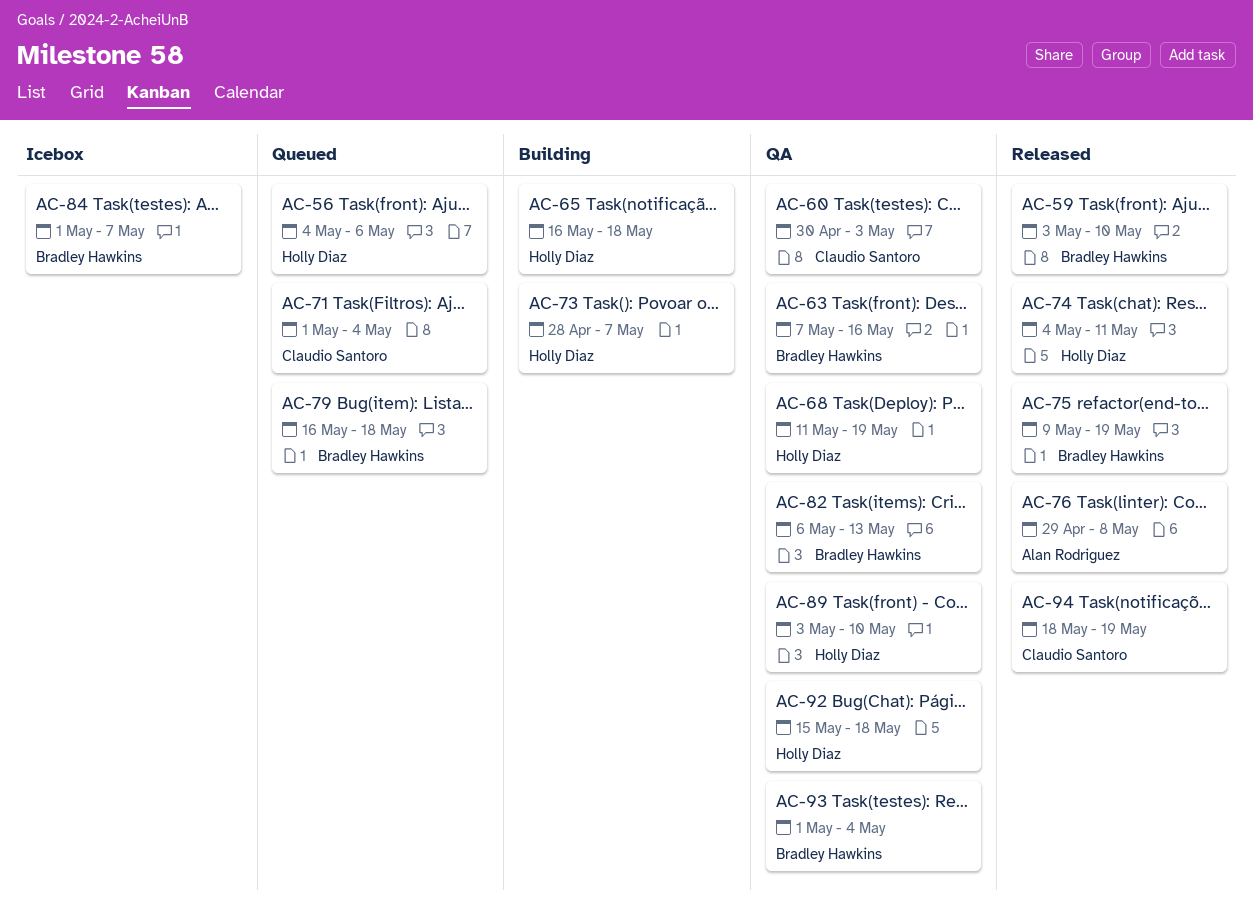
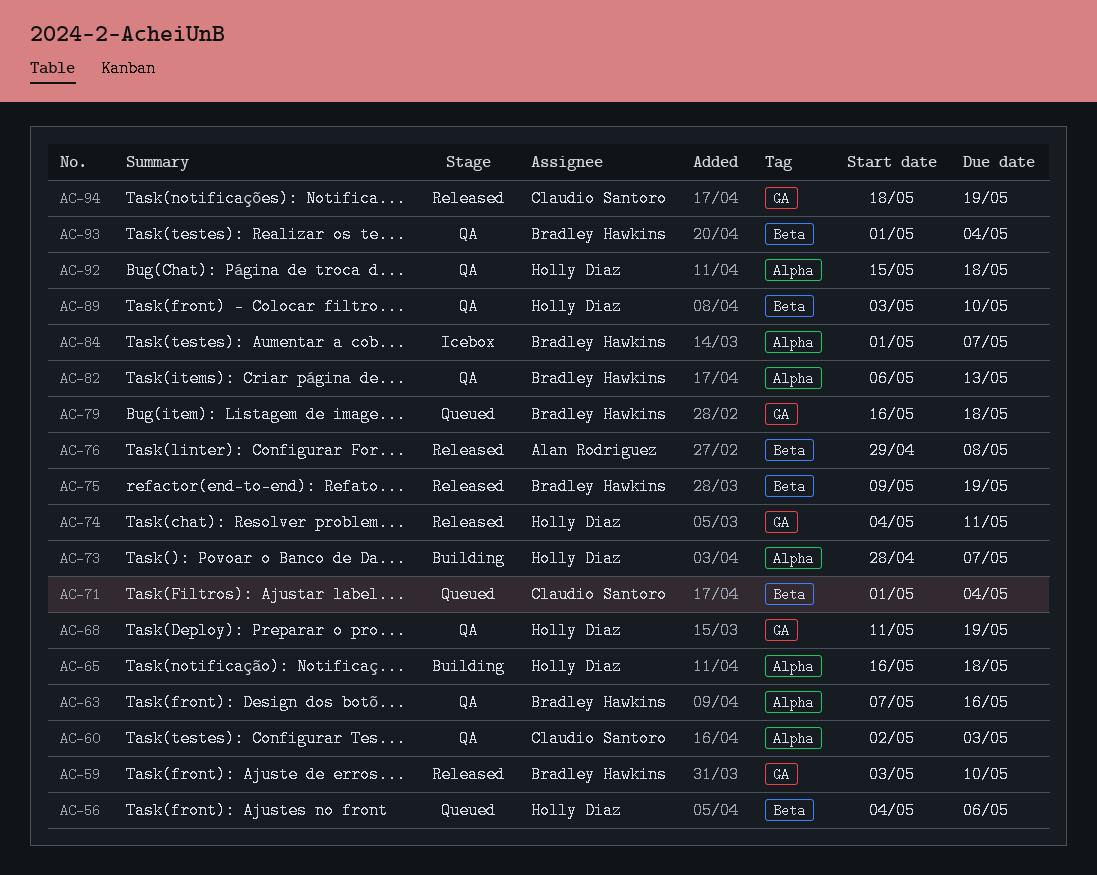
AC-60, start: Apr 30 -> May 2

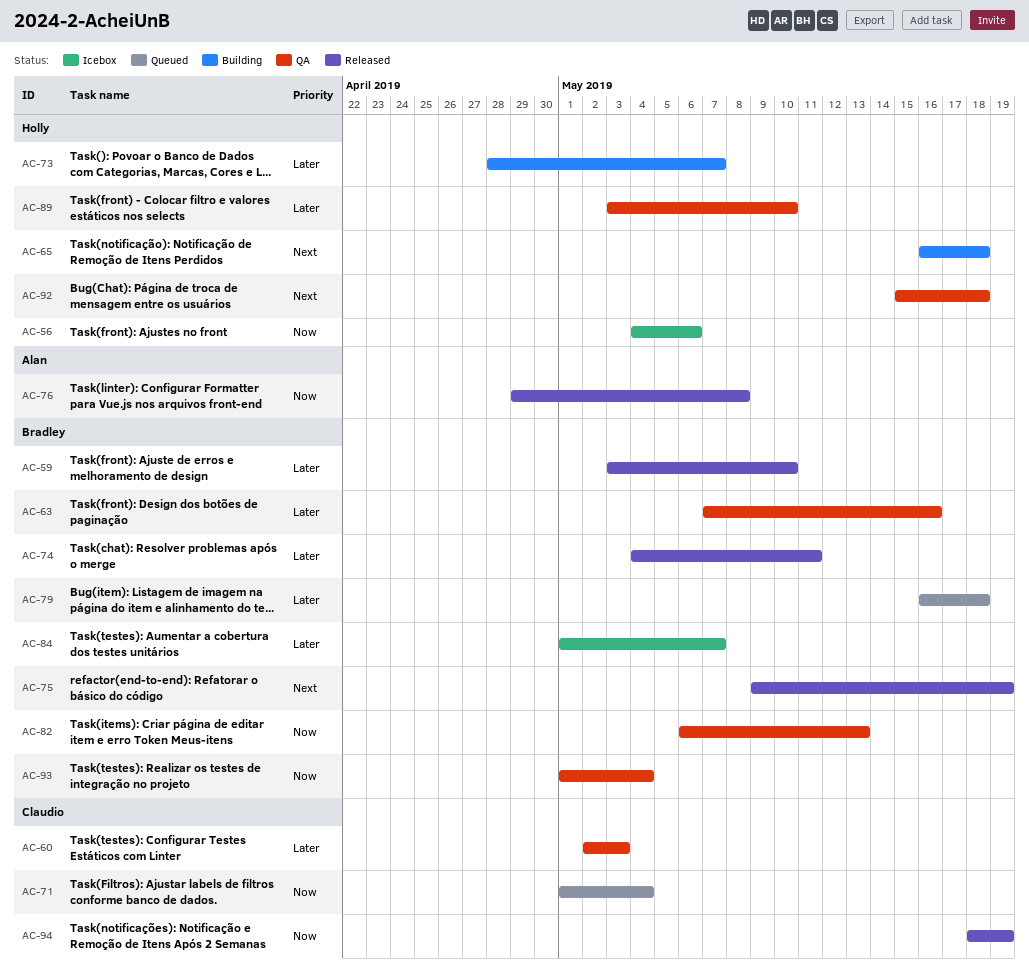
AC-56, status: Queued -> Icebox
AC-68: present -> none
AC-74, owner: Holly Diaz -> Bradley Hawkins

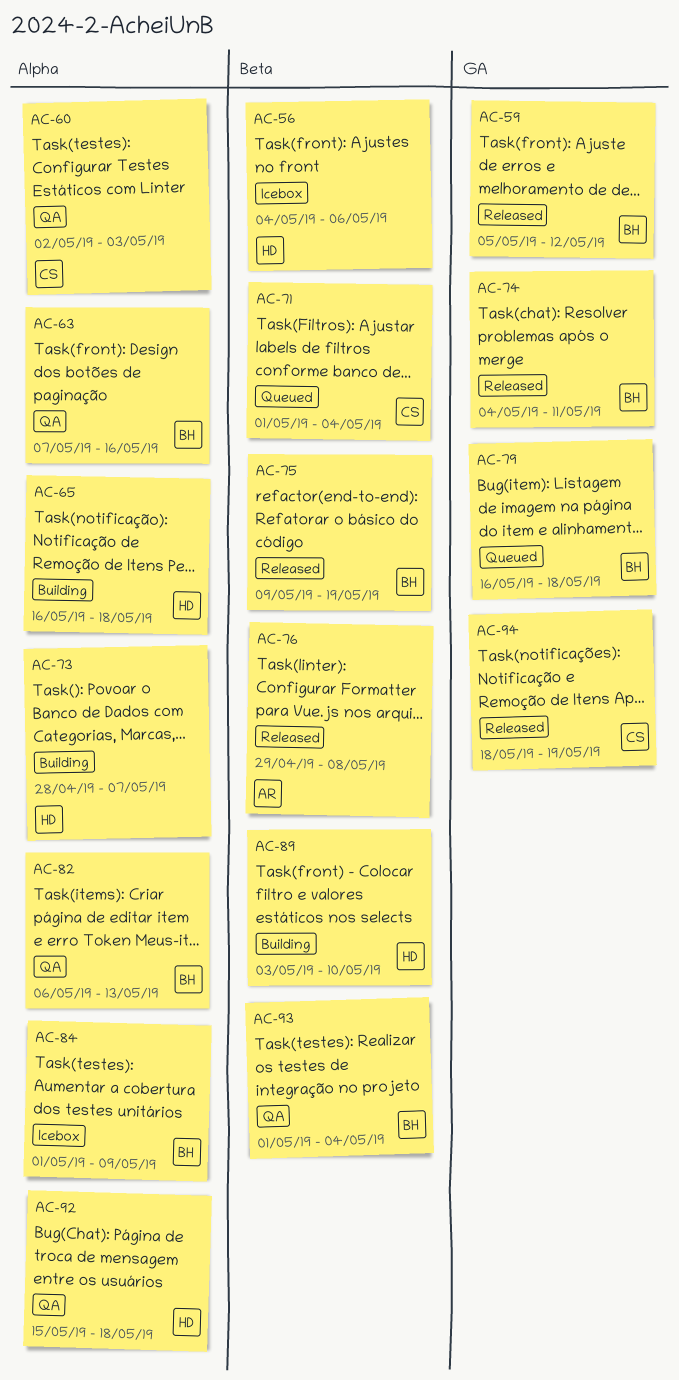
AC-59, start: May 3 -> May 5
AC-59, due: May 10 -> May 12
AC-84, due: May 7 -> May 9
AC-89, status: QA -> Building

